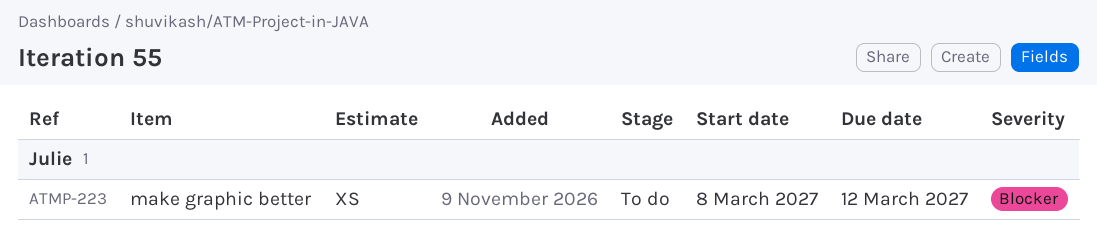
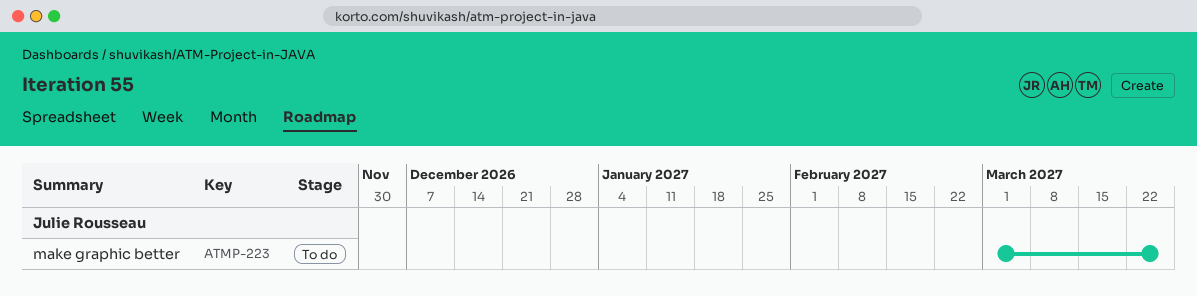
ATMP-223, start: Mar 8 -> Mar 1
ATMP-223, due: Mar 12 -> Mar 26

